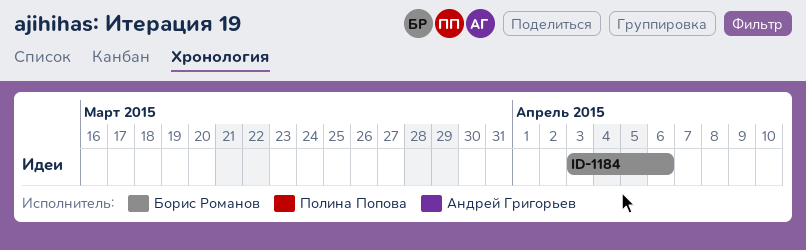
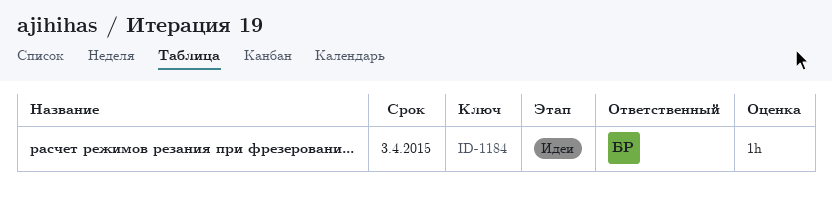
ID-1184, due: Apr 6 -> Apr 3

